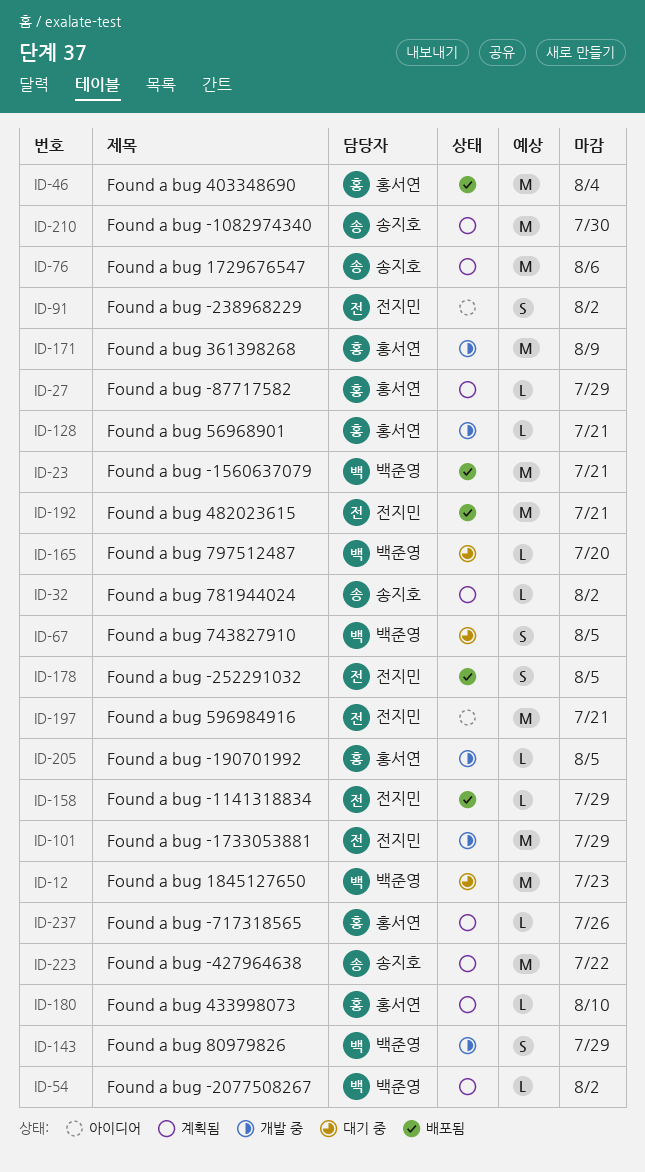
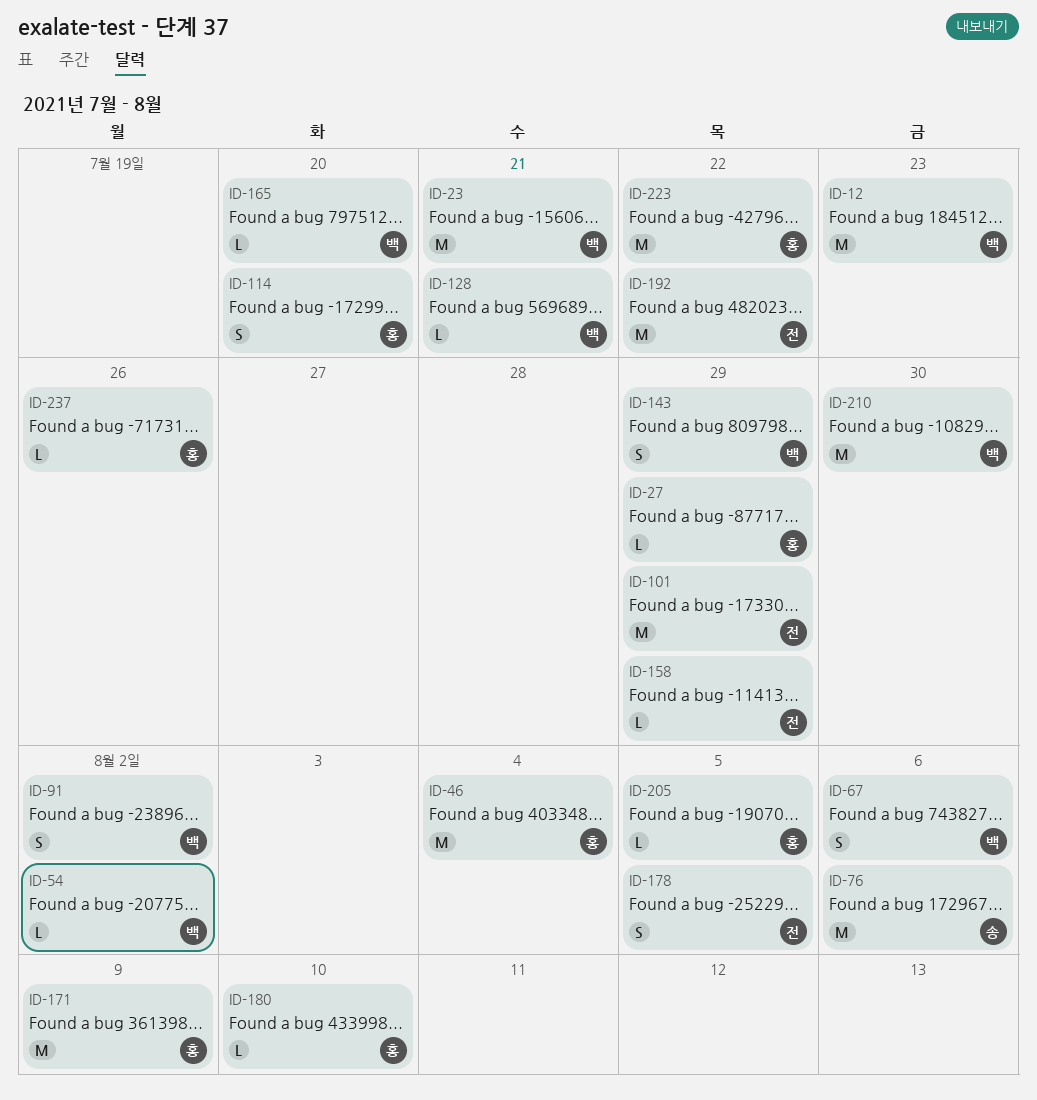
ID-32: present -> none
ID-67, due: Aug 5 -> Aug 6
ID-91, owner: 전지민 -> 백준영
ID-114: none -> present
ID-128, owner: 홍서연 -> 백준영
ID-192, due: Jul 21 -> Jul 22
ID-197: present -> none
ID-210, owner: 송지호 -> 백준영
ID-223, owner: 송지호 -> 홍서연

